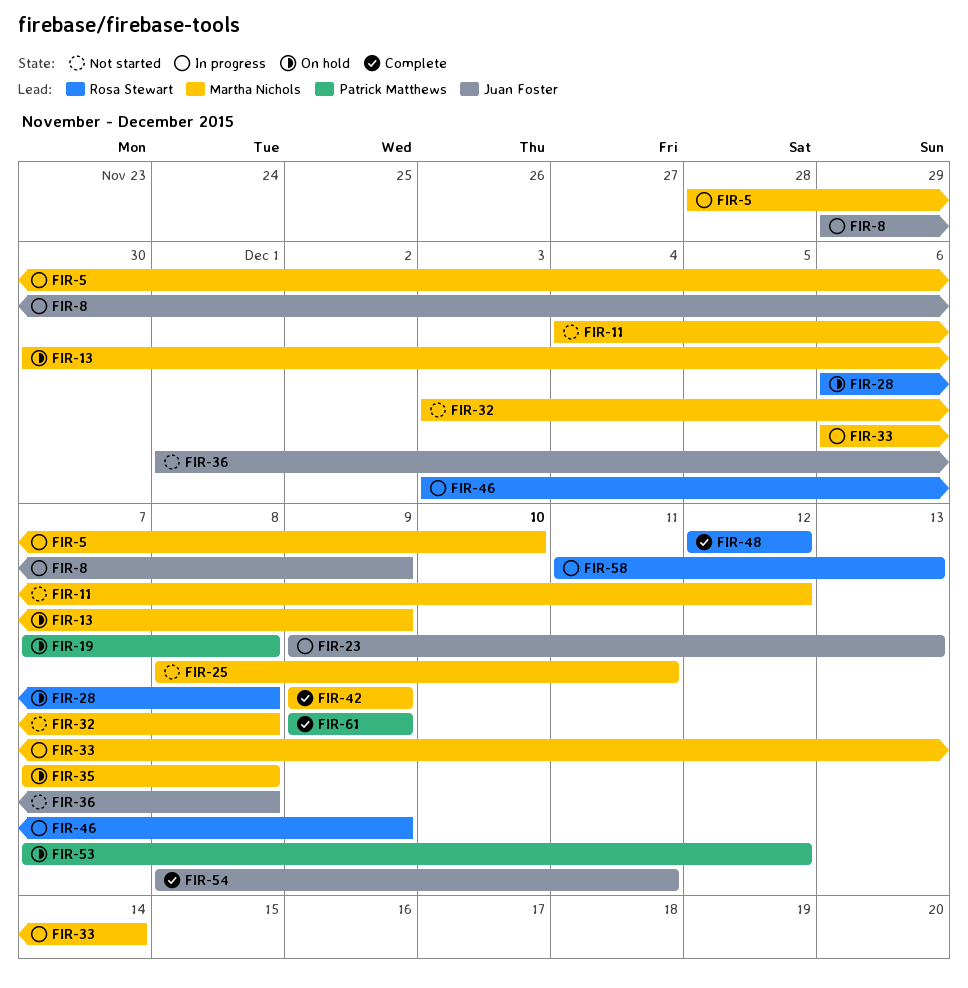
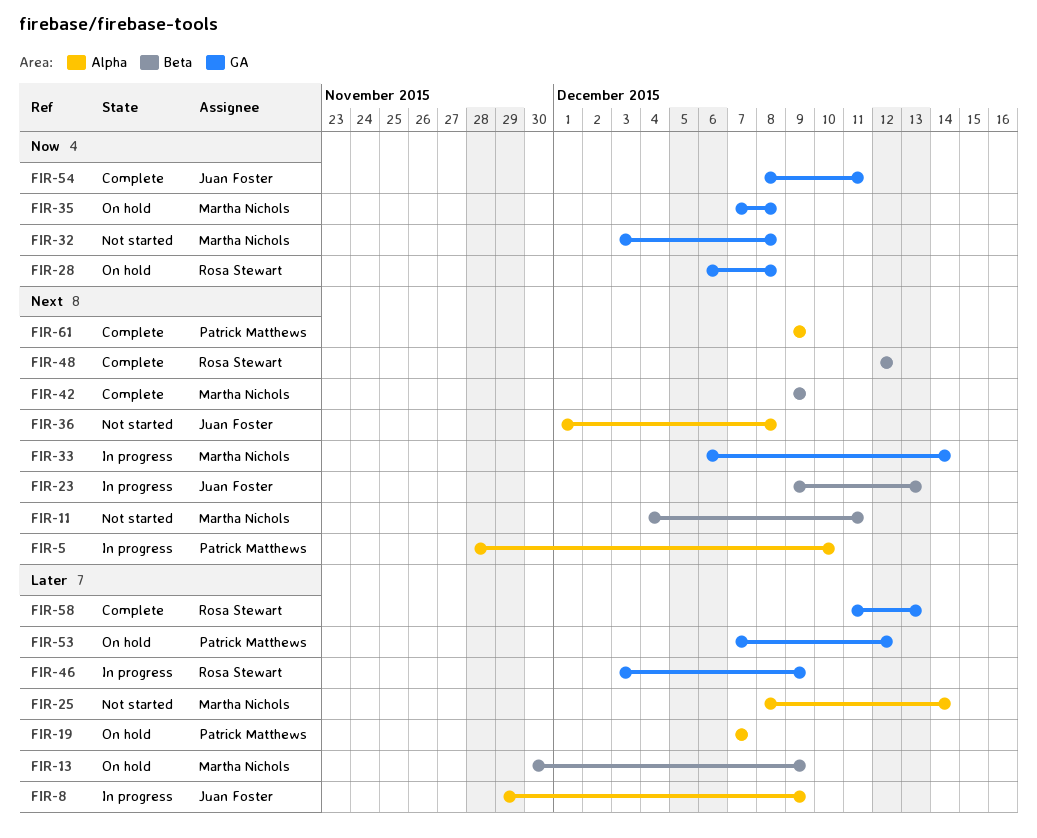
FIR-5, owner: Martha Nichols -> Patrick Matthews
FIR-11, due: Dec 12 -> Dec 11
FIR-19, due: Dec 8 -> Dec 7
FIR-25, due: Dec 11 -> Dec 14
FIR-58, status: In progress -> Complete

